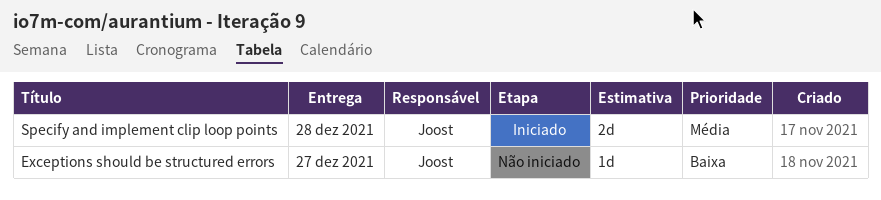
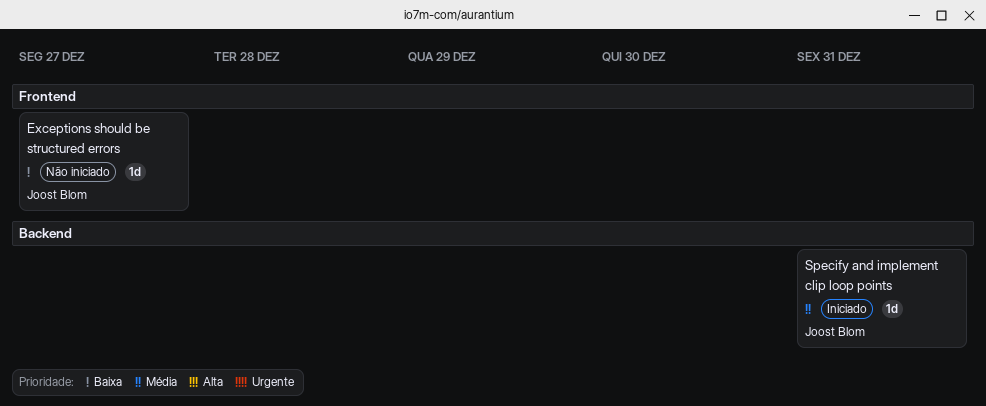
Specify and implement clip loop points, estimate: 2d -> 1d
Specify and implement clip loop points, due: Dec 28 -> Dec 31

